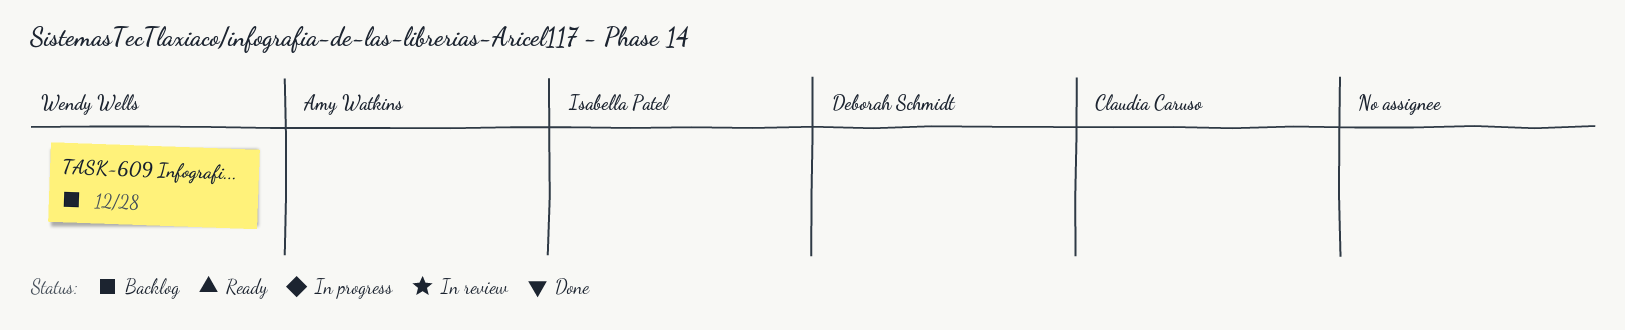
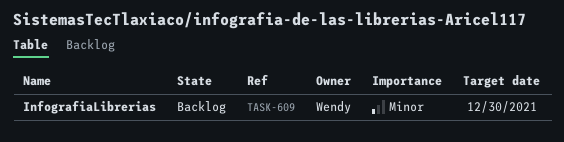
TASK-609, due: Dec 28 -> Dec 30

